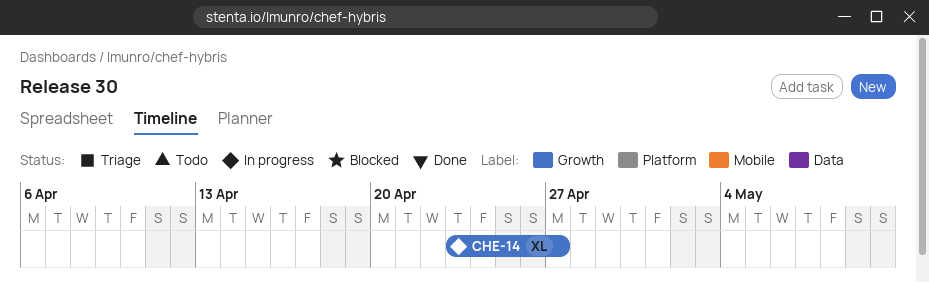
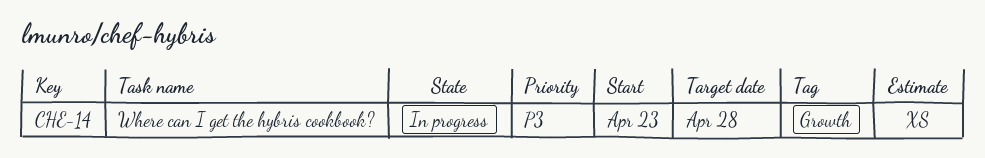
CHE-14, estimate: XL -> XS
CHE-14, due: Apr 27 -> Apr 28

